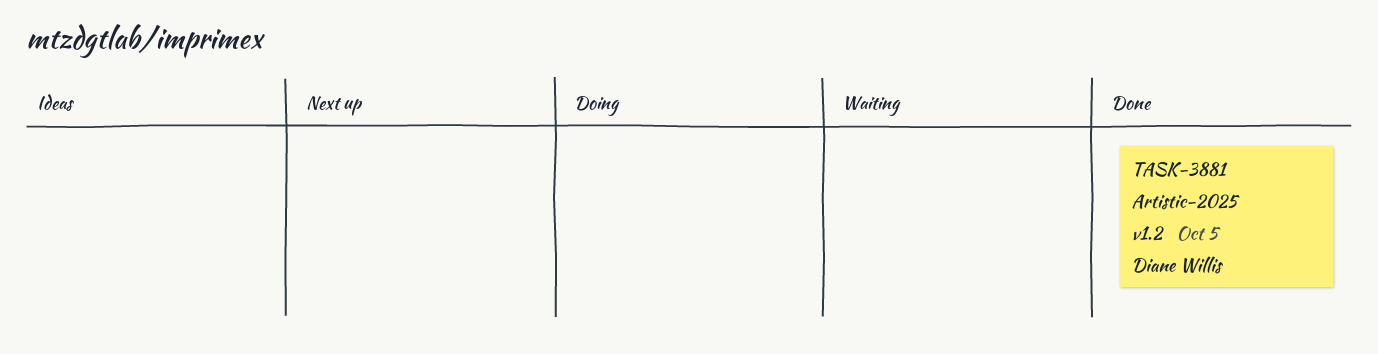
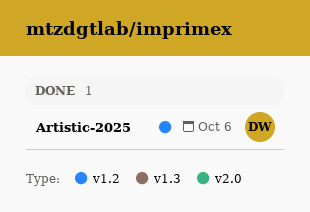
Artistic-2025, due: Oct 5 -> Oct 6

